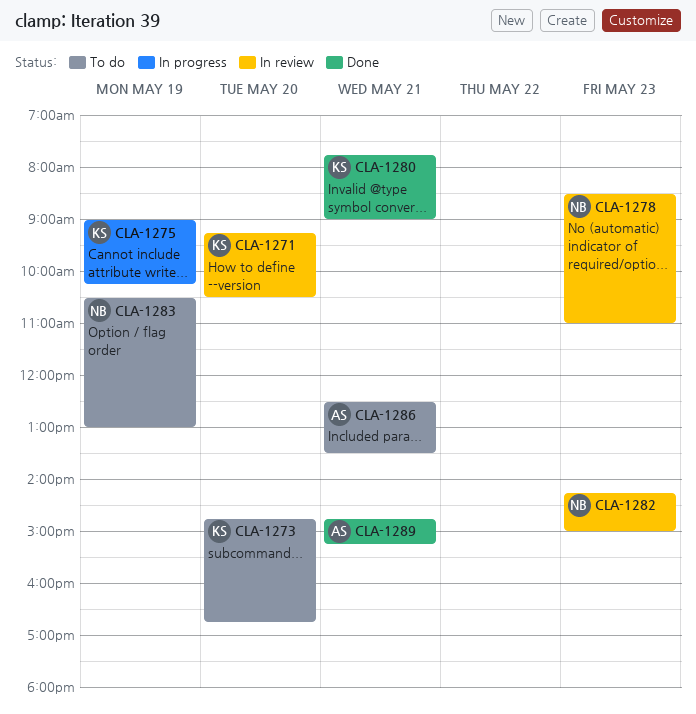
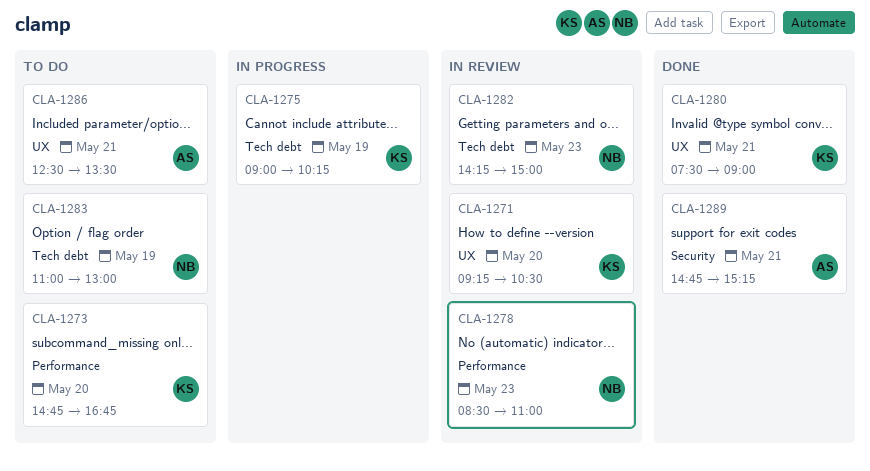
CLA-1280, begins: 07:45 -> 07:30
CLA-1283, begins: 10:30 -> 11:00

